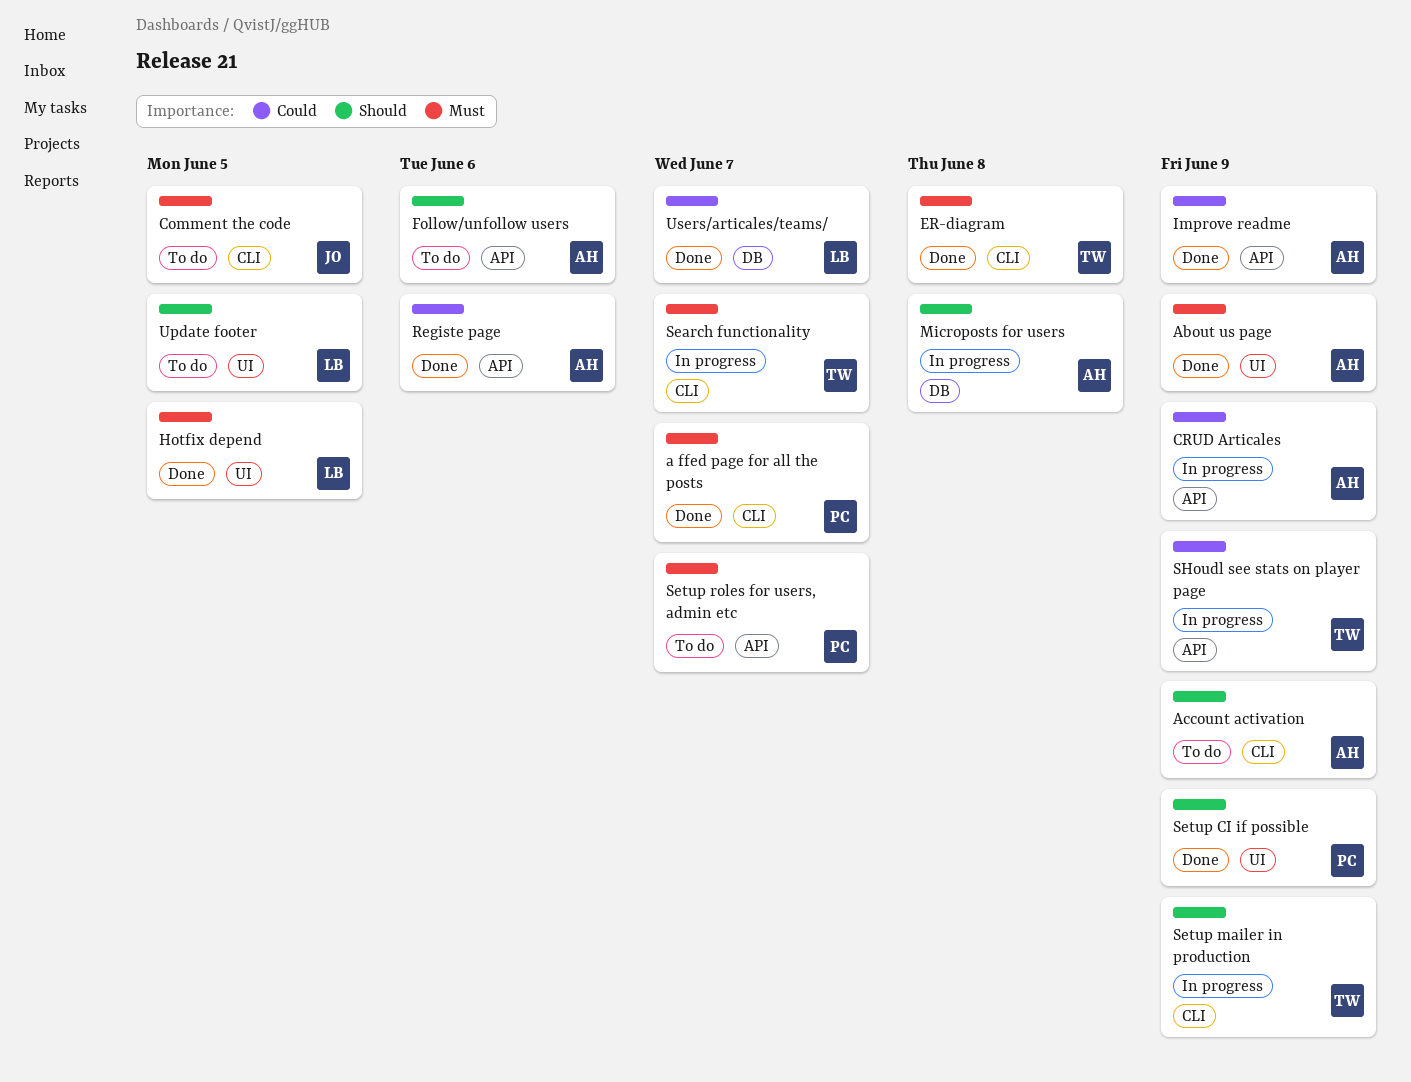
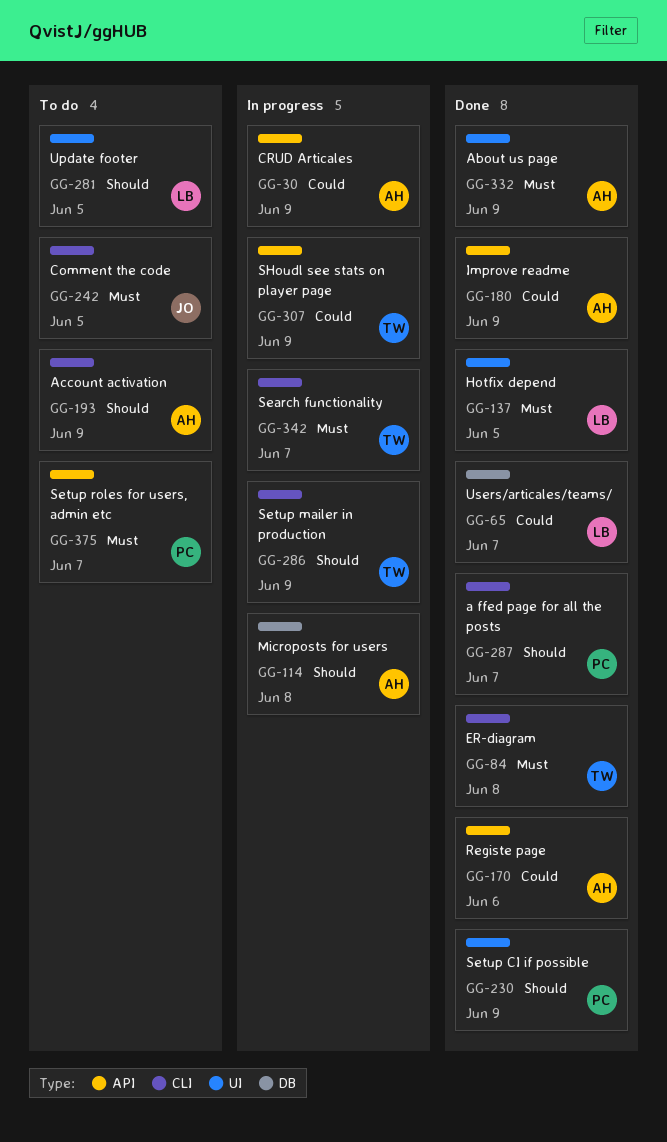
a ffed page for all the posts, priority: Must -> Should
Follow/unfollow users: present -> none

